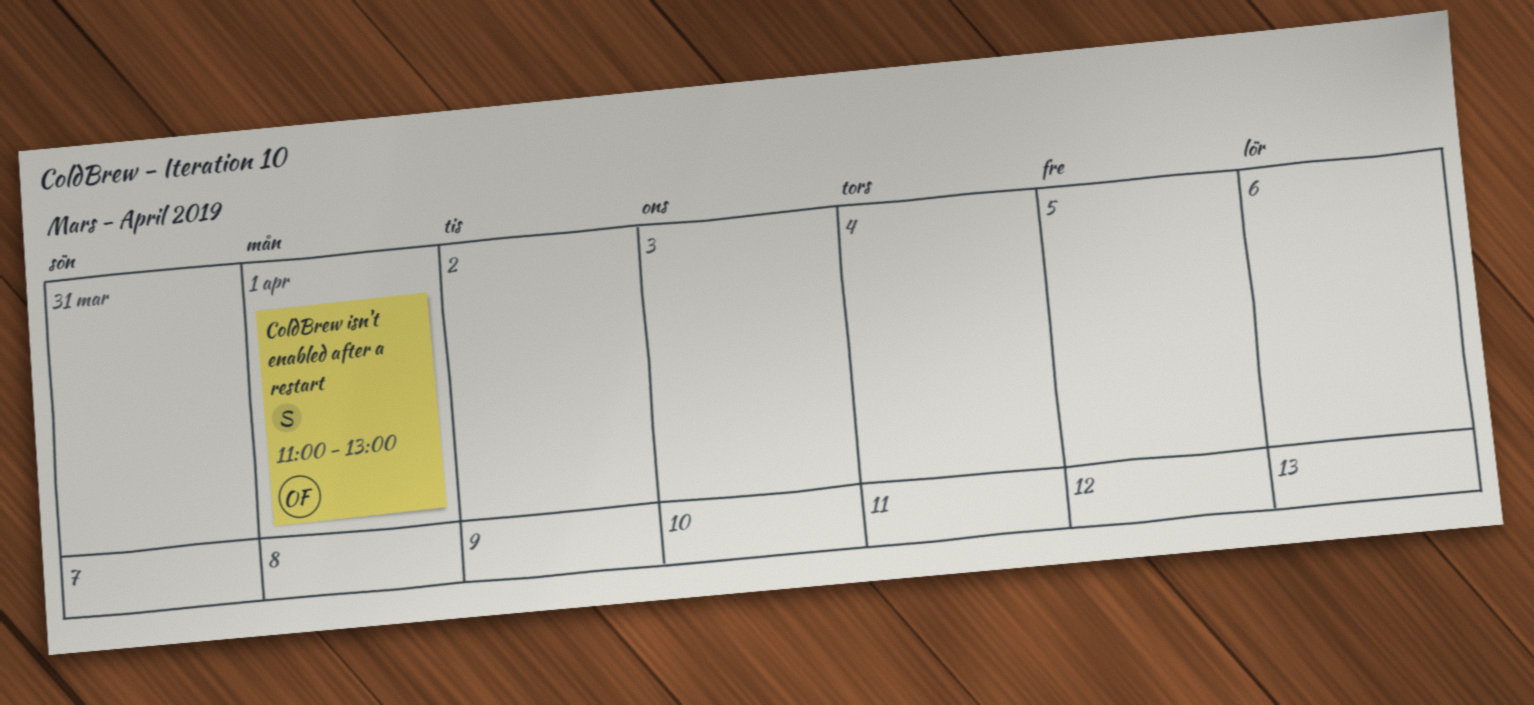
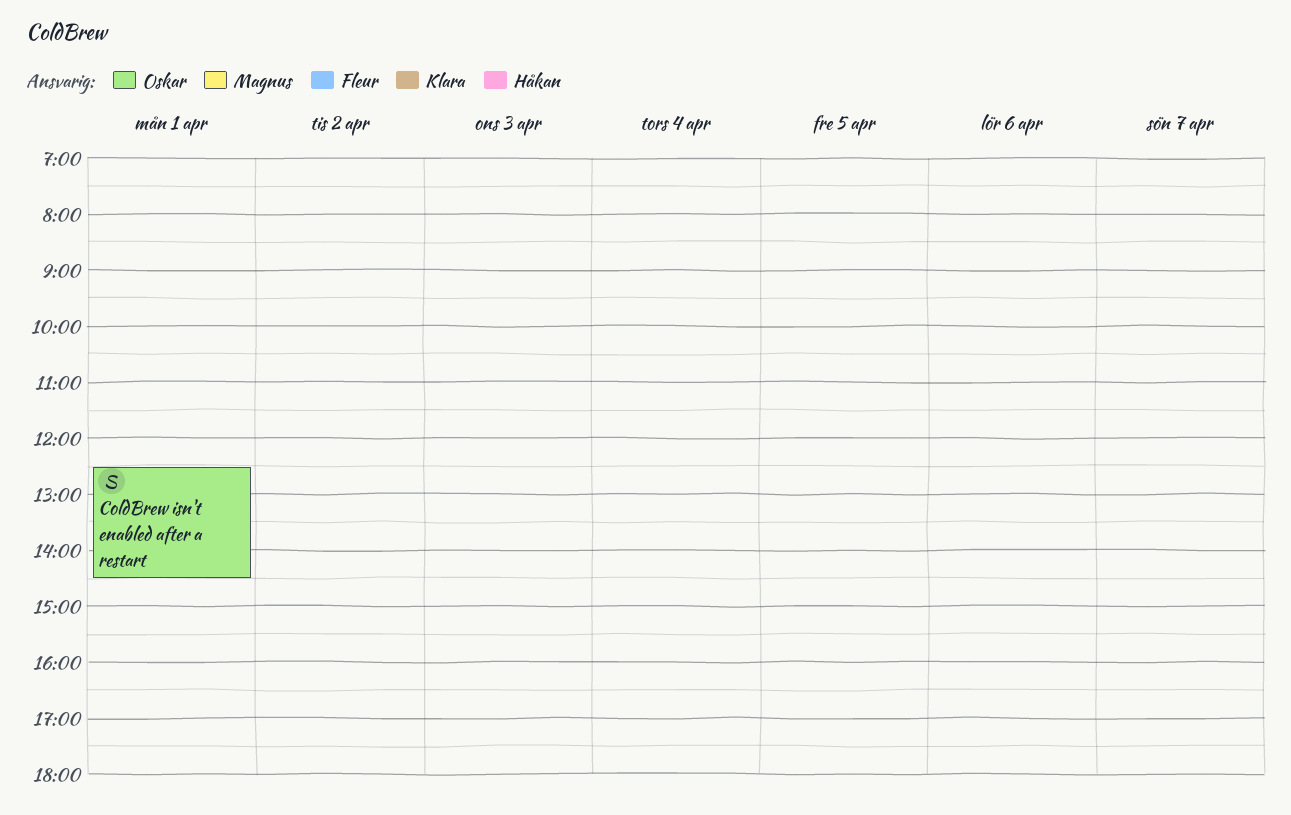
ColdBrew isn't enabled after a restart, begins: 11:00 -> 12:30
ColdBrew isn't enabled after a restart, ends: 13:00 -> 14:30

